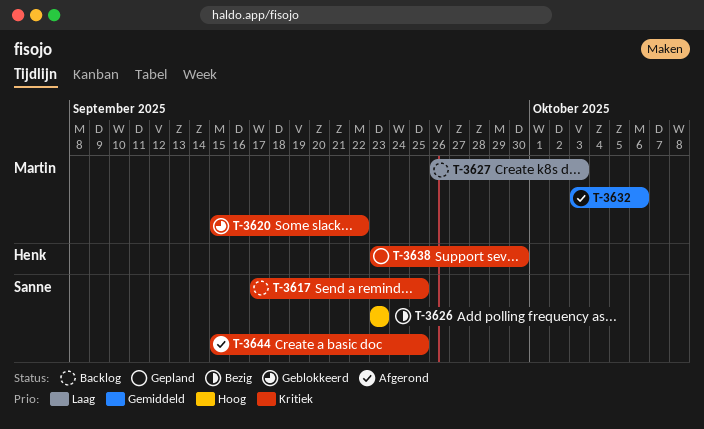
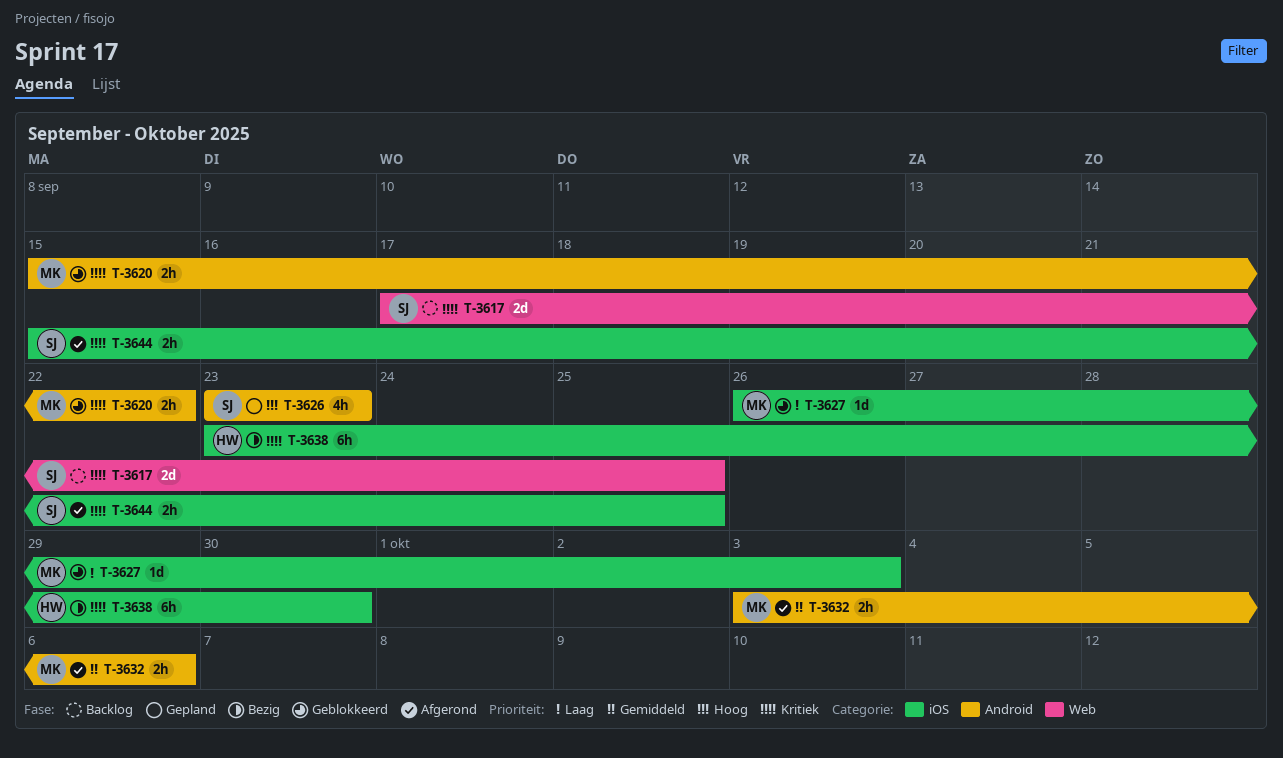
T-3626, status: Bezig -> Gepland
T-3627, status: Backlog -> Geblokkeerd
T-3638, status: Gepland -> Bezig

